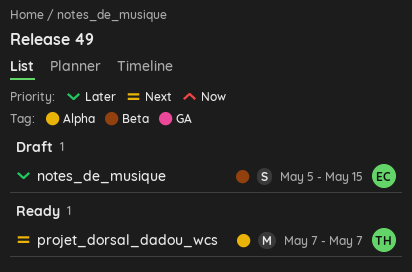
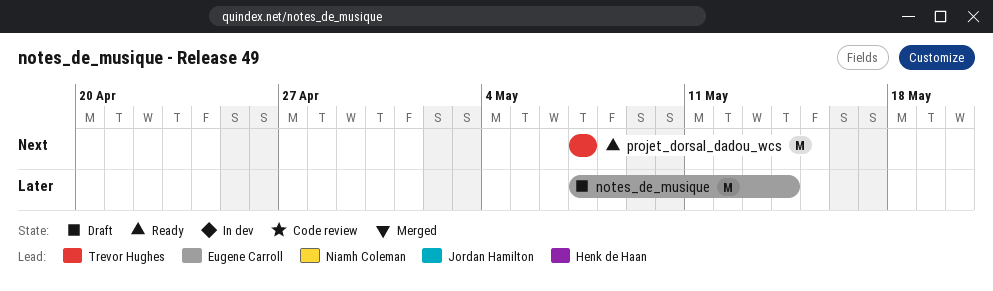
notes_de_musique, estimate: S -> M
notes_de_musique, start: May 5 -> May 7
notes_de_musique, due: May 15 -> May 14

